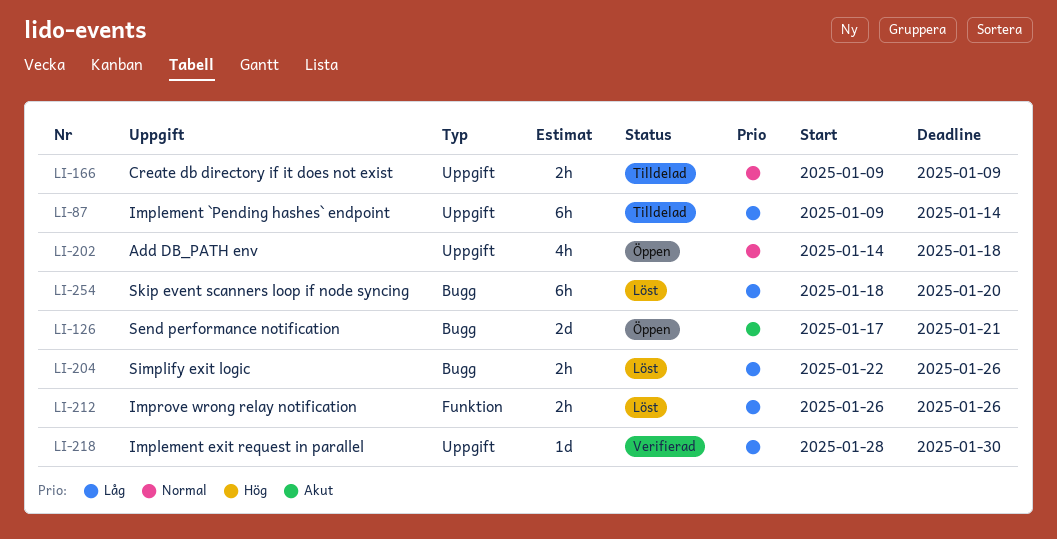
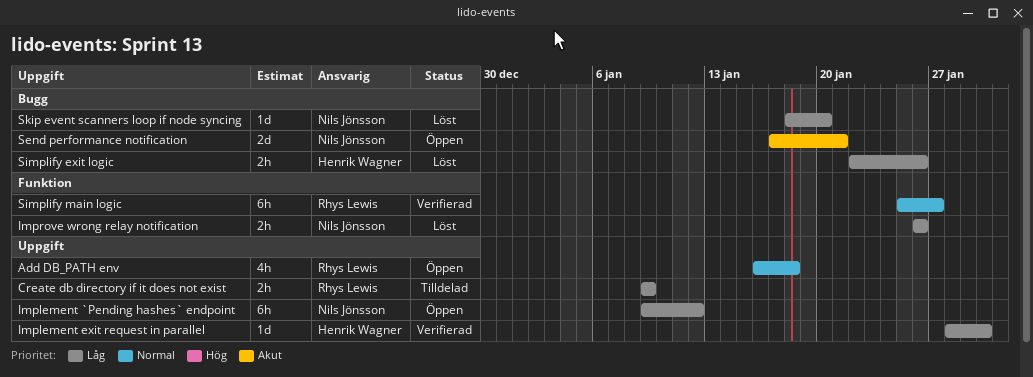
Add DB_PATH env, start: Jan 14 -> Jan 16
Create db directory if it does not exist, priority: Normal -> Låg
Implement `Pending hashes` endpoint, status: Tilldelad -> Öppen
Implement `Pending hashes` endpoint, due: Jan 14 -> Jan 12
Simplify main logic: none -> present
Skip event scanners loop if node syncing, estimate: 6h -> 1d

